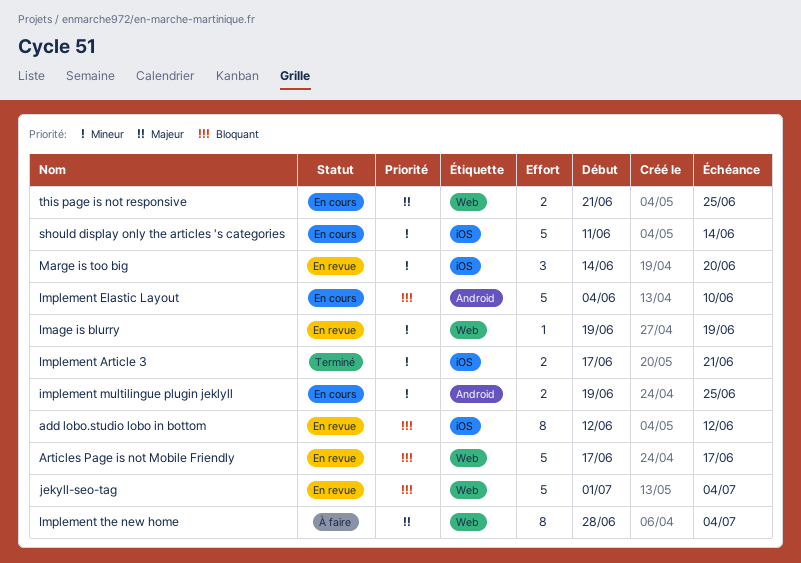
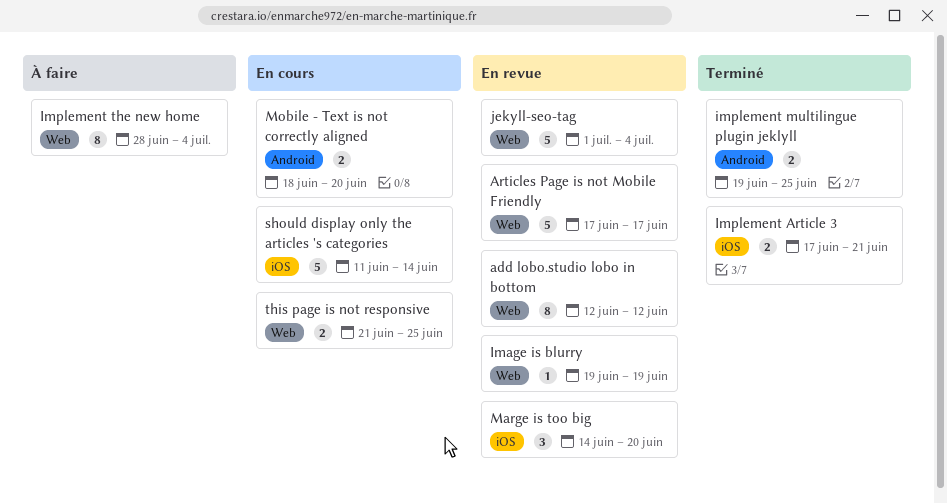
add lobo.studio lobo in bottom, label: iOS -> Web
Implement Elastic Layout: present -> none
implement multilingue plugin jeklyll, status: En cours -> Terminé
Mobile - Text is not correctly aligned: none -> present

